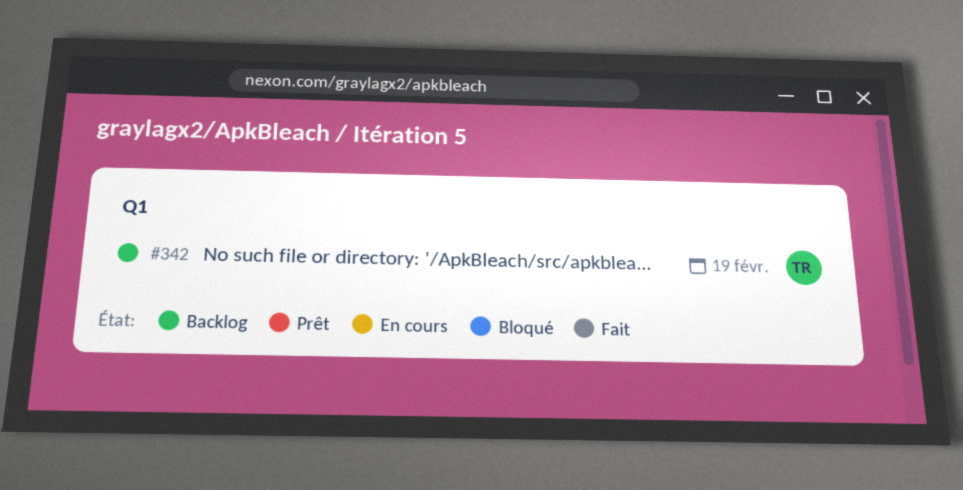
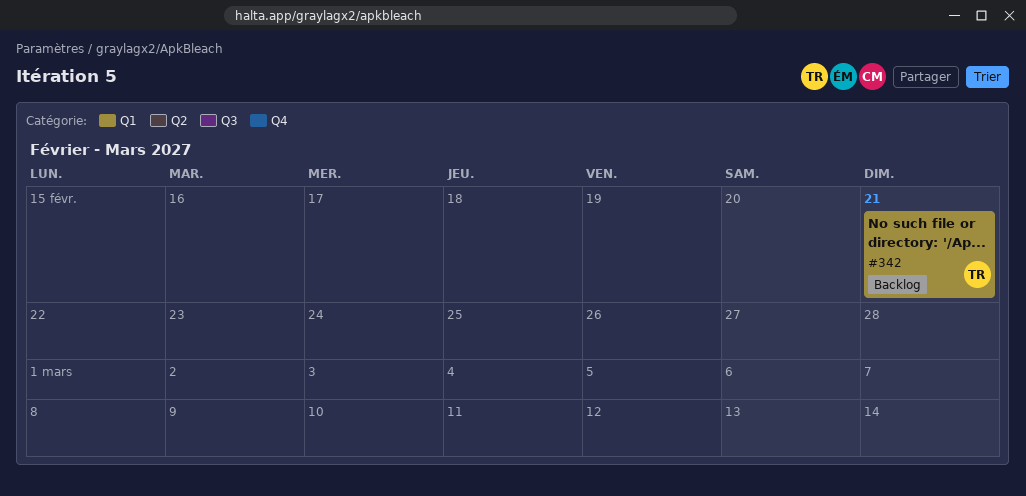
#342, due: Feb 19 -> Feb 21

